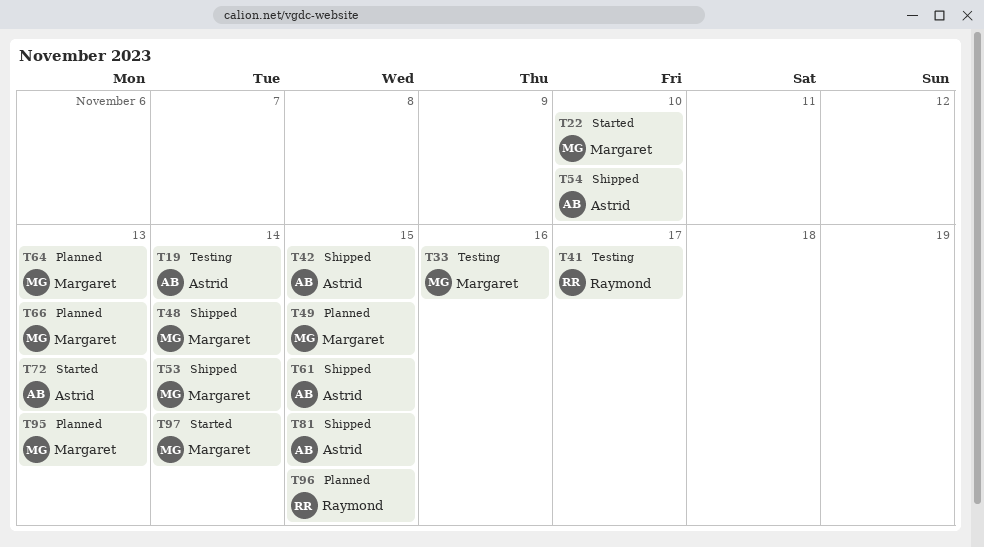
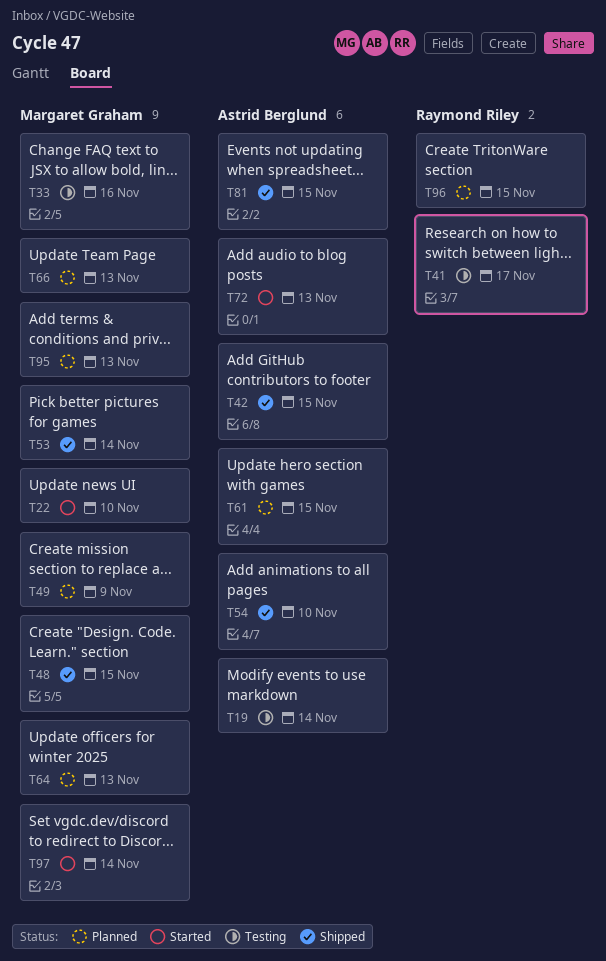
T48, due: Nov 14 -> Nov 15
T49, due: Nov 15 -> Nov 9
T61, status: Shipped -> Planned

